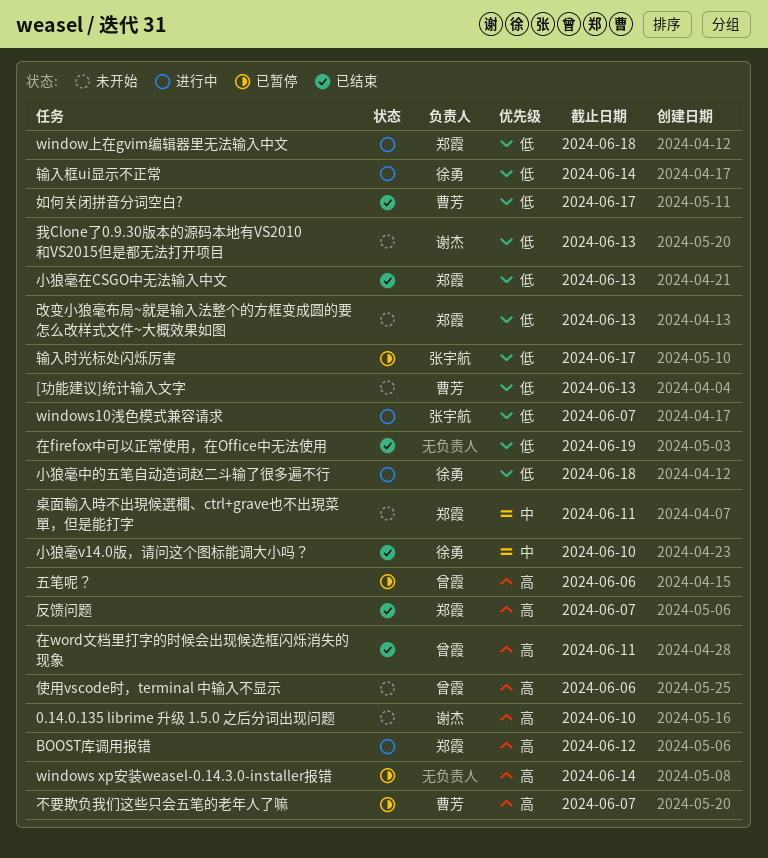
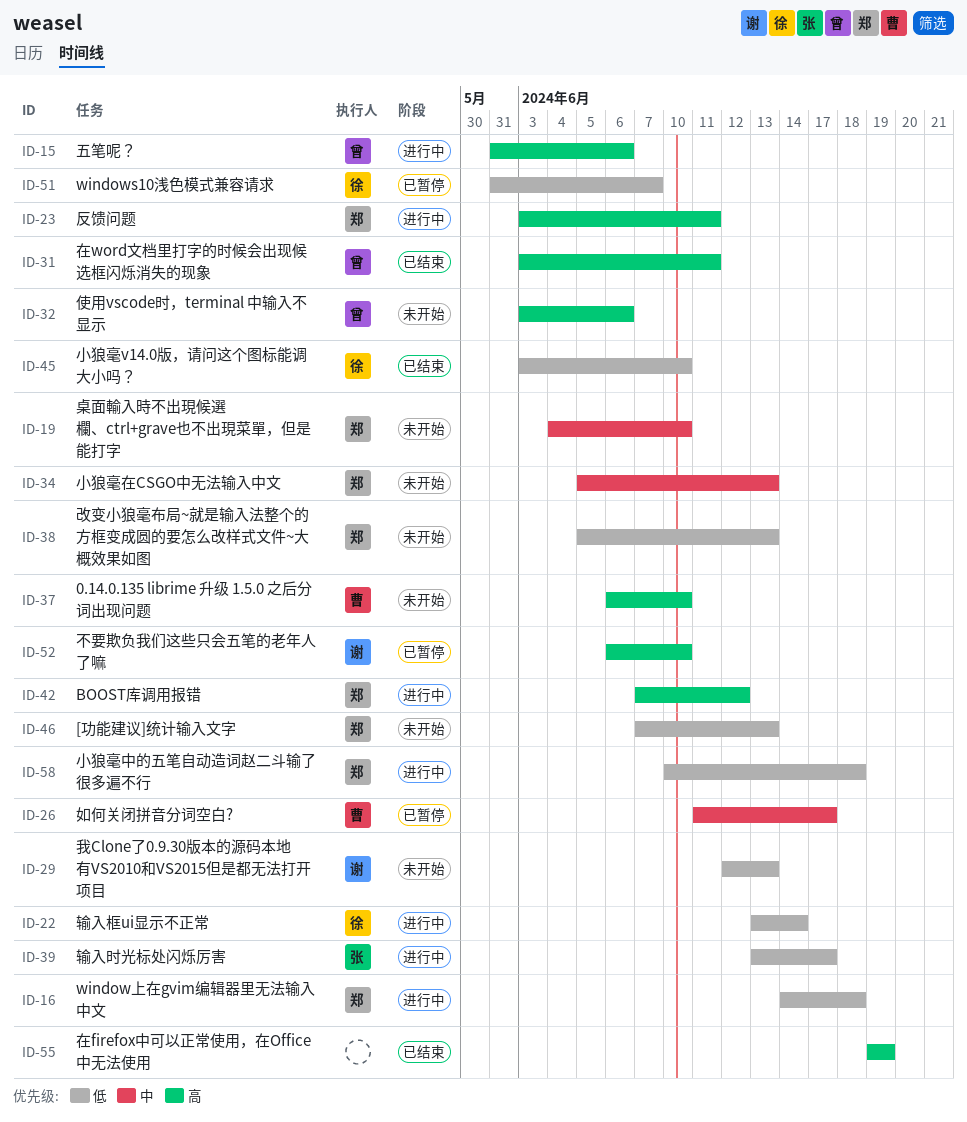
0.14.0.135 librime 升级 1.5.0 之后分词出现问题, owner: 谢杰 -> 曹芳
[功能建议]统计输入文字, owner: 曹芳 -> 郑霞
windows xp安装weasel-0.14.3.0-installer报错: present -> none
windows10浅色模式兼容请求, status: 进行中 -> 已暂停
windows10浅色模式兼容请求, owner: 张宇航 -> 徐勇
不要欺负我们这些只会五笔的老年人了嘛, owner: 曹芳 -> 谢杰
不要欺负我们这些只会五笔的老年人了嘛, due: Jun 7 -> Jun 10
五笔呢？, status: 已暂停 -> 进行中
反馈问题, status: 已结束 -> 进行中
反馈问题, due: Jun 7 -> Jun 11
在firefox中可以正常使用，在Office中无法使用, priority: 低 -> 高
如何关闭拼音分词空白?, status: 已结束 -> 已暂停
如何关闭拼音分词空白?, priority: 低 -> 中
小狼毫v14.0版，请问这个图标能调大小吗？, priority: 中 -> 低
小狼毫中的五笔自动造词赵二斗输了很多遍不行, owner: 徐勇 -> 郑霞
小狼毫在CSGO中无法输入中文, status: 已结束 -> 未开始
小狼毫在CSGO中无法输入中文, priority: 低 -> 中
桌面輸入時不出現候選欄、ctrl+grave也不出現菜單，但是能打字, due: Jun 11 -> Jun 10
输入时光标处闪烁厉害, status: 已暂停 -> 进行中

